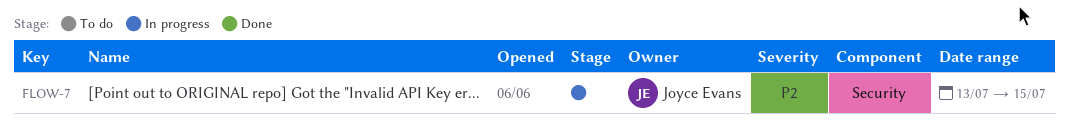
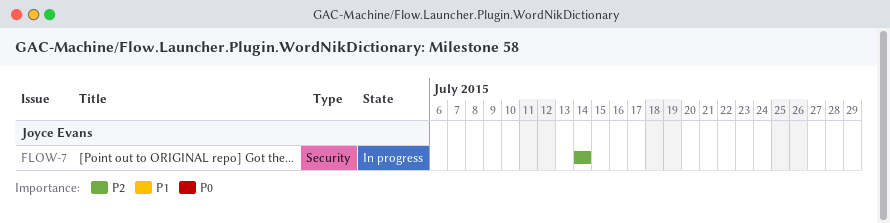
FLOW-7, start: Jul 13 -> Jul 14
FLOW-7, due: Jul 15 -> Jul 14

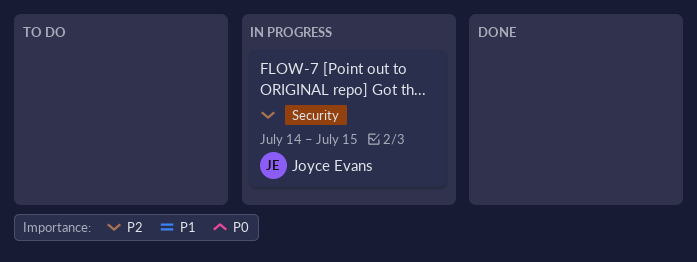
FLOW-7, due: Jul 14 -> Jul 15

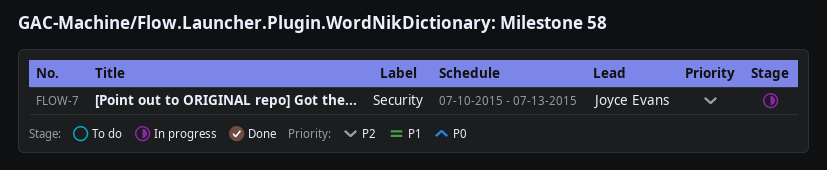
FLOW-7, start: Jul 14 -> Jul 10
FLOW-7, due: Jul 15 -> Jul 13

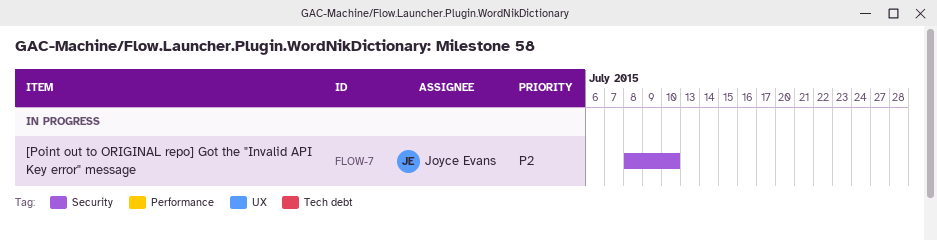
FLOW-7, start: Jul 10 -> Jul 8
FLOW-7, due: Jul 13 -> Jul 10

